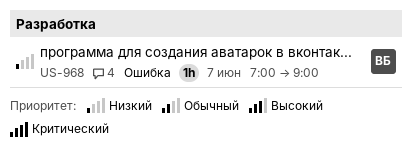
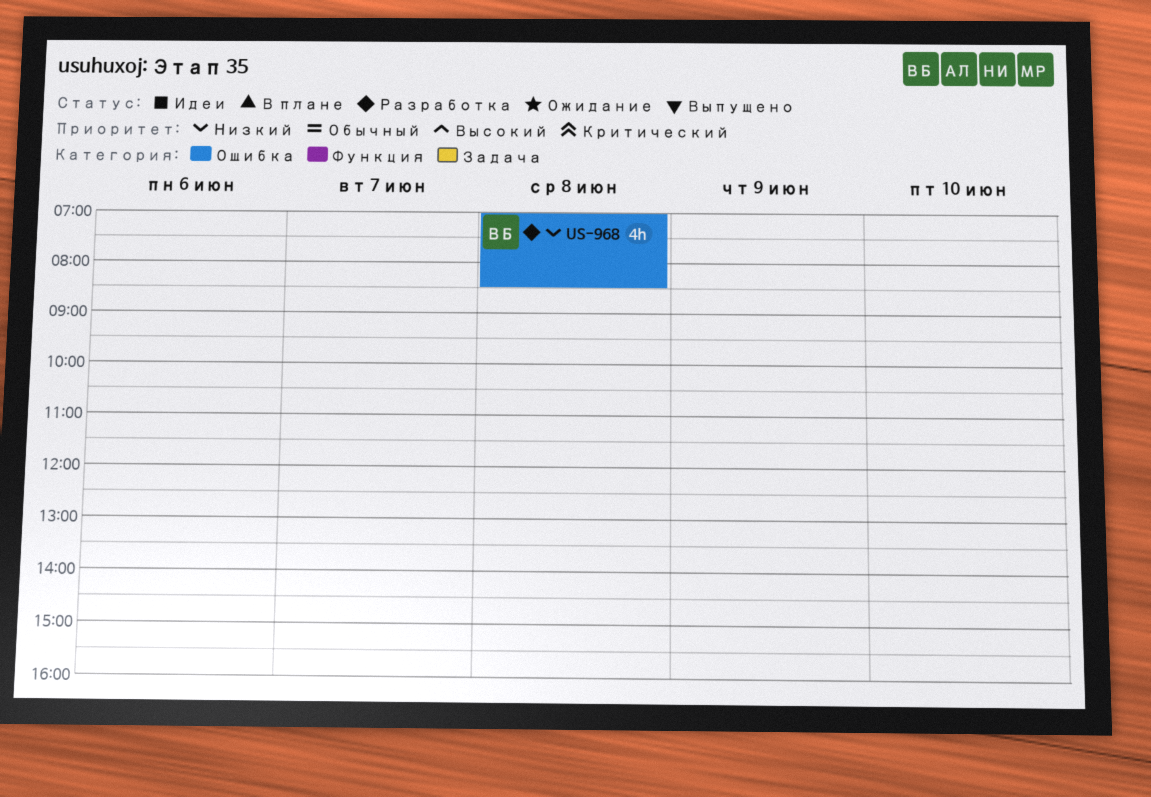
US-968, estimate: 1h -> 4h
US-968, day: Jun 7 -> Jun 8
US-968, ends: 09:00 -> 08:30

